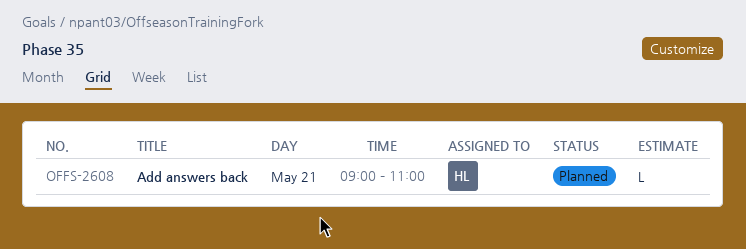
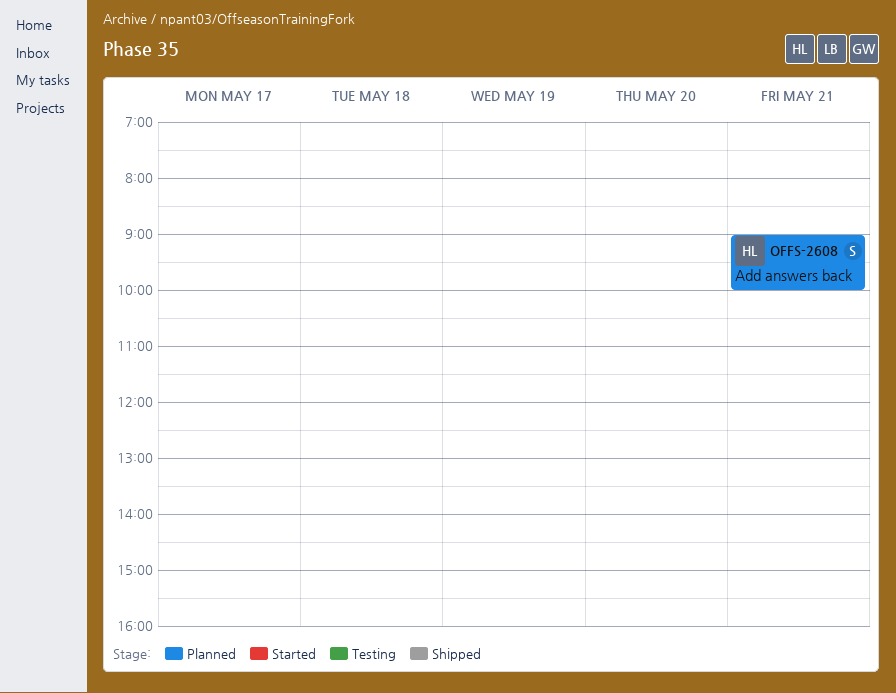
OFFS-2608, estimate: L -> S
OFFS-2608, ends: 11:00 -> 10:00

